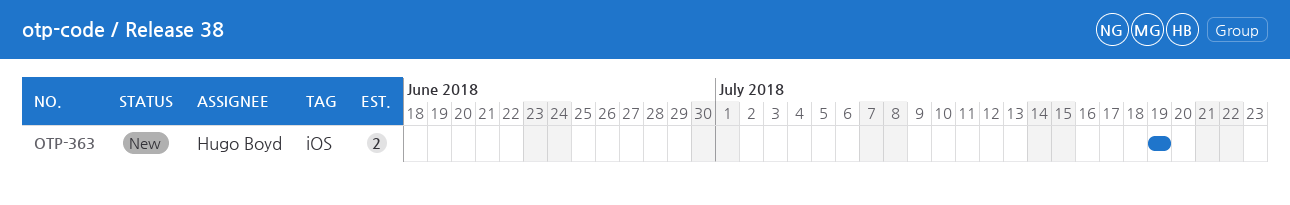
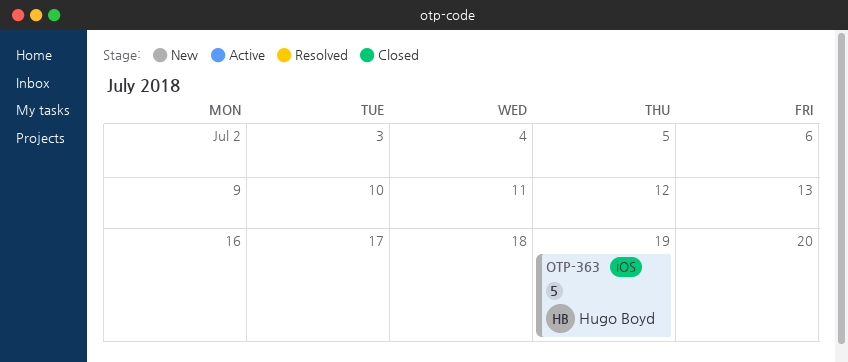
OTP-363, estimate: 2 -> 5

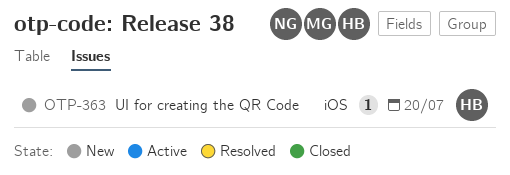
OTP-363, estimate: 5 -> 1
OTP-363, due: Jul 19 -> Jul 20

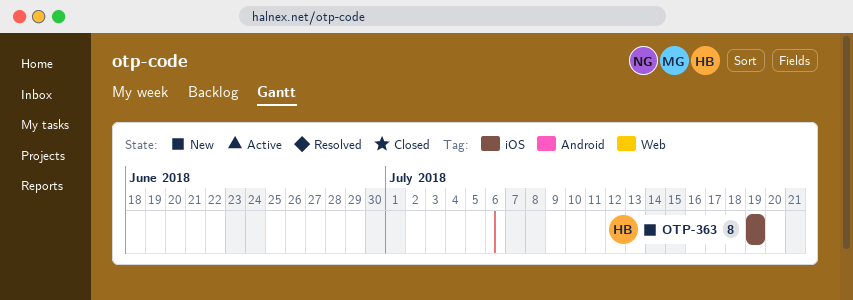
OTP-363, estimate: 1 -> 8
OTP-363, due: Jul 20 -> Jul 19

